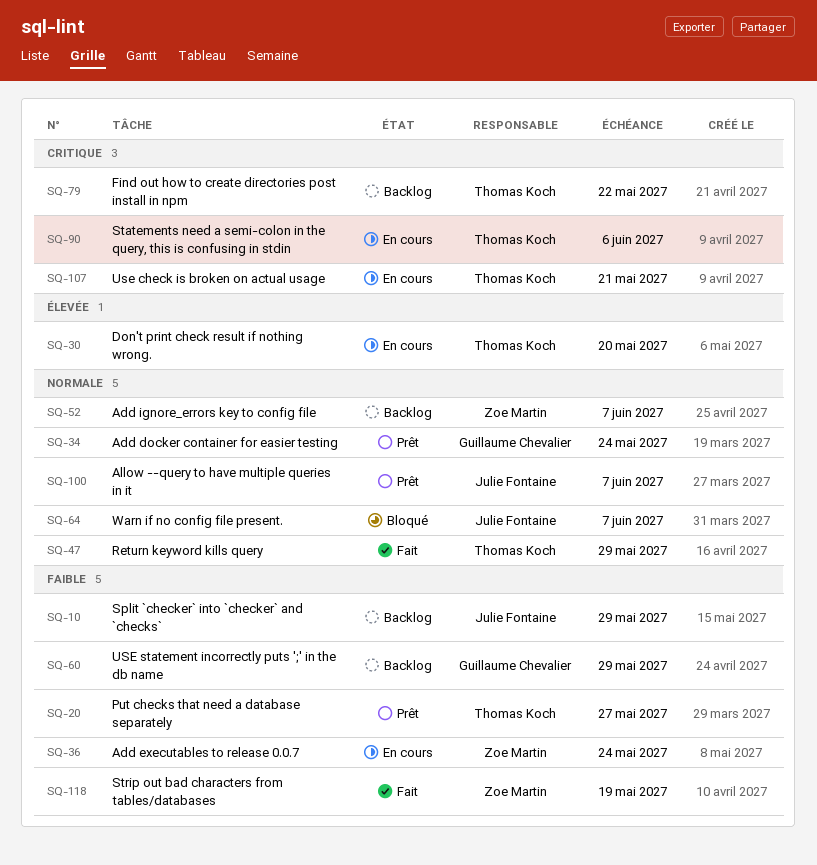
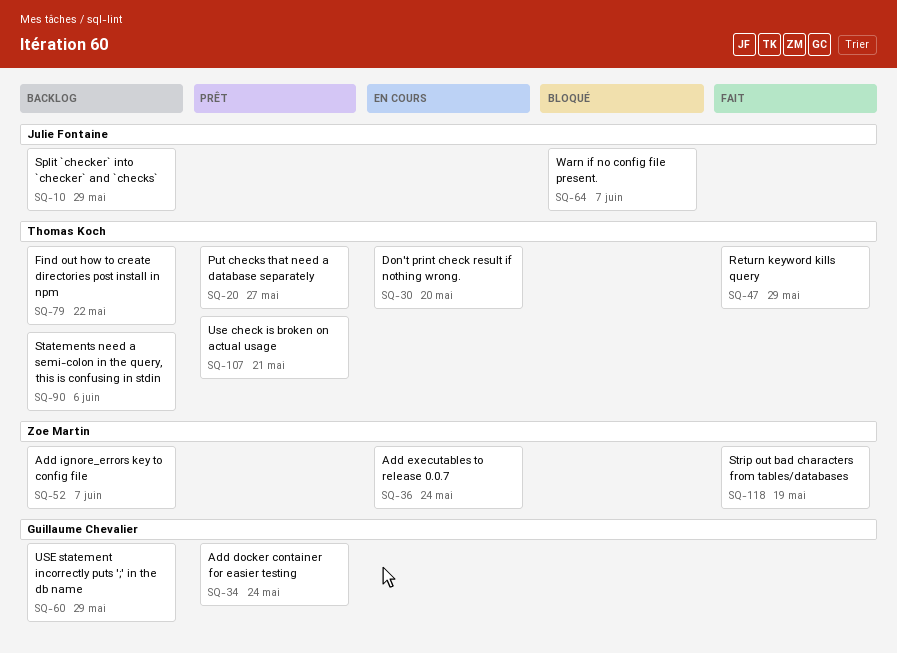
SQ-90, status: En cours -> Backlog
SQ-100: present -> none
SQ-107, status: En cours -> Prêt

